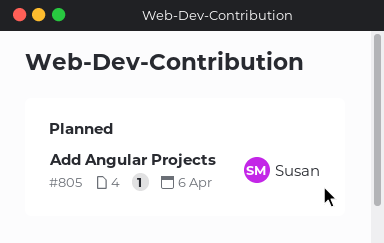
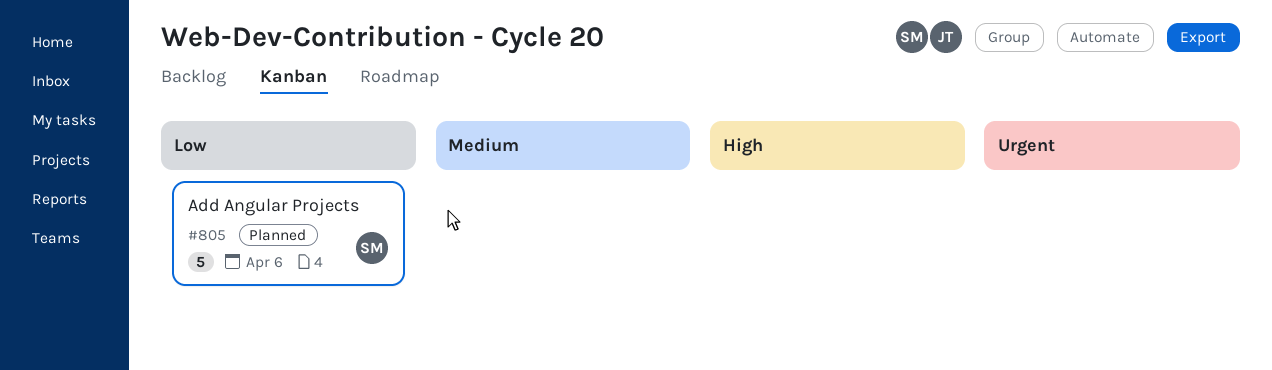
#805, estimate: 1 -> 5

